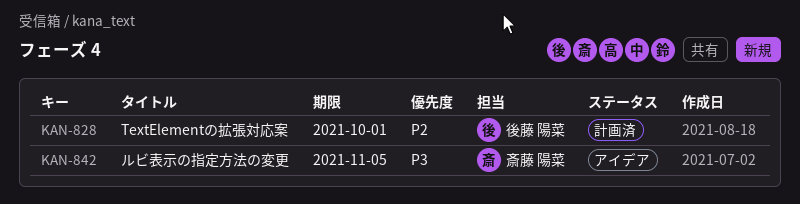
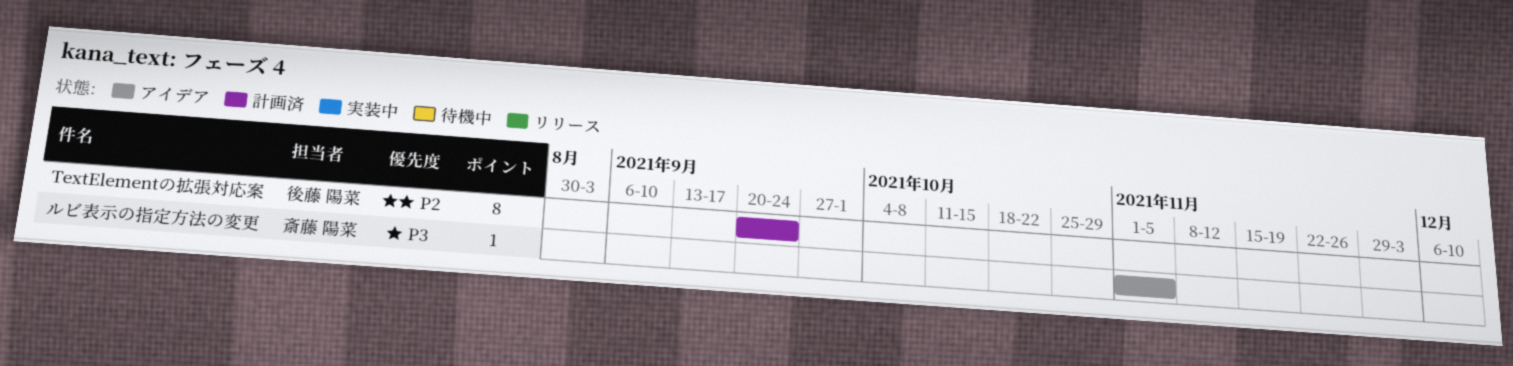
TextElementの拡張対応案, due: Oct 1 -> Sep 24

